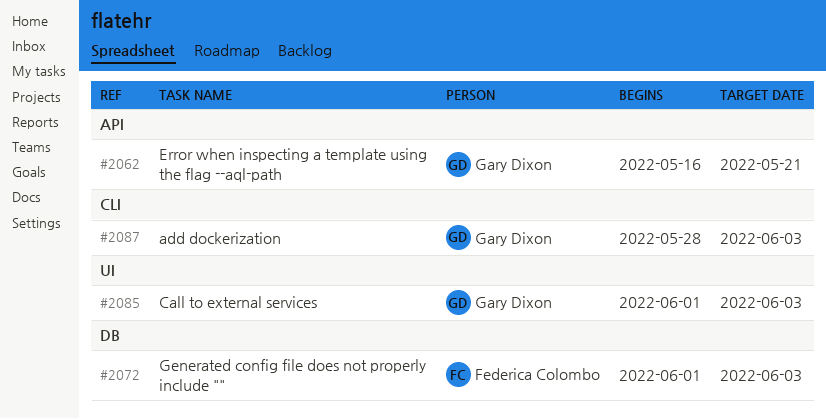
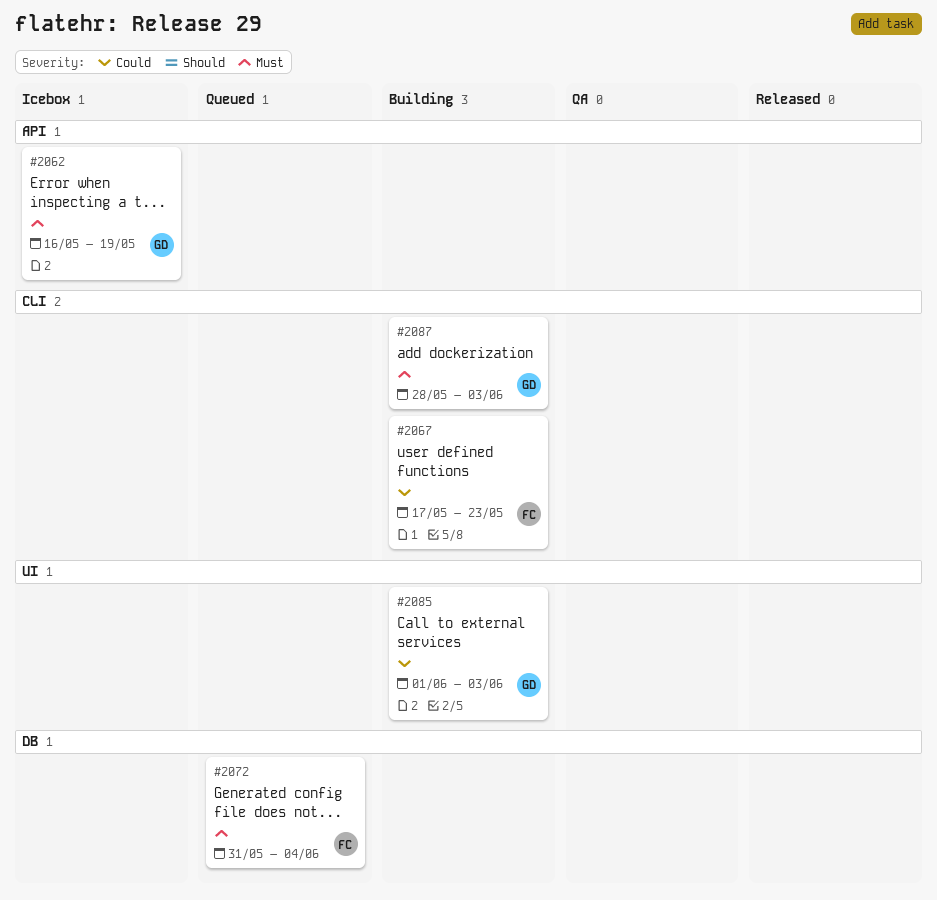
#2062, due: May 21 -> May 19
#2067: none -> present
#2072, start: Jun 1 -> May 31
#2072, due: Jun 3 -> Jun 4

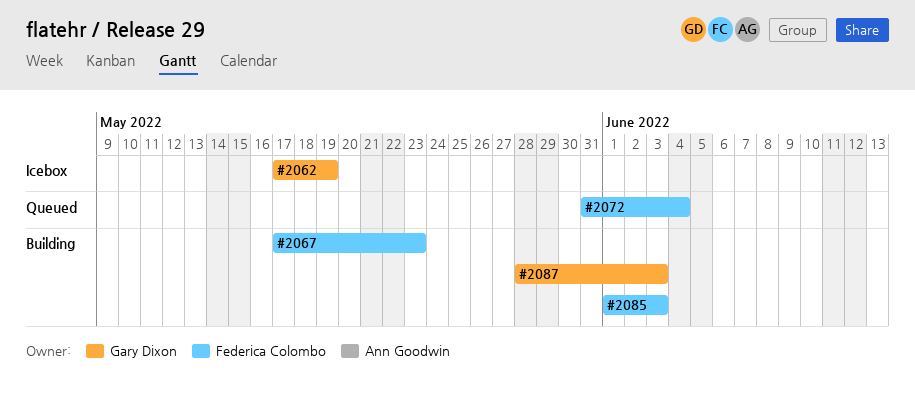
#2062, start: May 16 -> May 17
#2085, owner: Gary Dixon -> Federica Colombo

